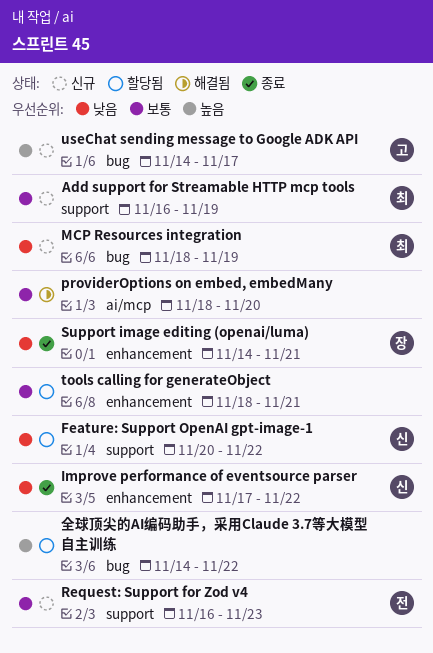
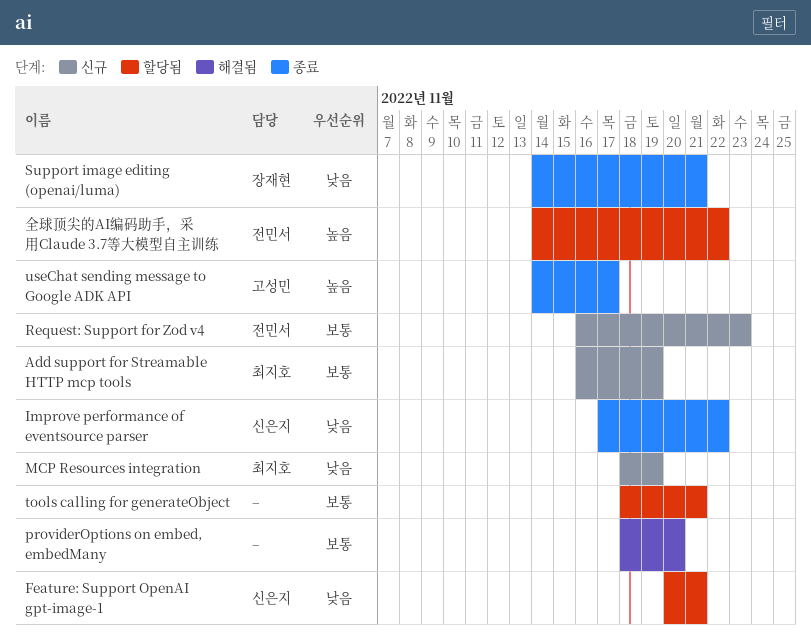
Feature: Support OpenAI gpt-image-1, due: Nov 22 -> Nov 21
useChat sending message to Google ADK API, status: 신규 -> 종료
全球顶尖的AI编码助手，采用Claude 3.7等大模型自主训练, owner: none -> 전민서

